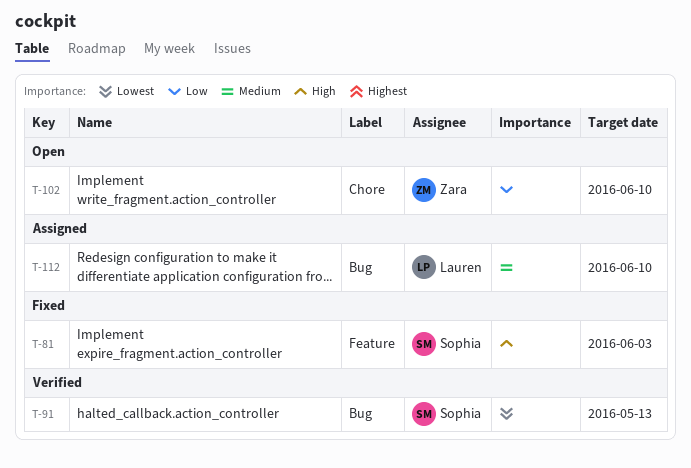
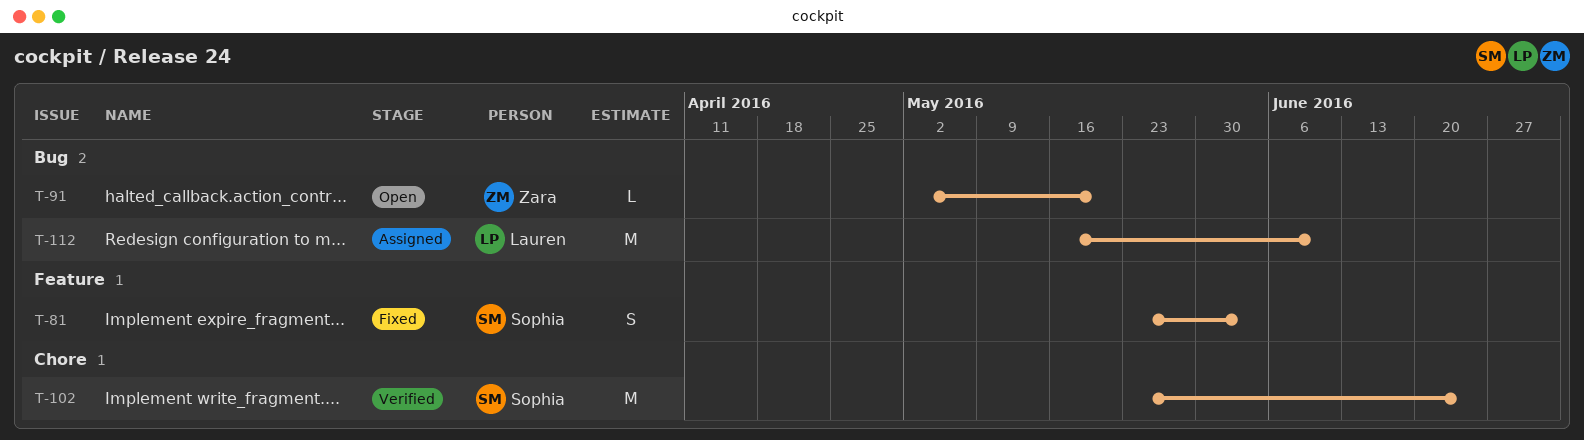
T-91, status: Verified -> Open
T-91, owner: Sophia -> Zara
T-91, due: May 13 -> May 20
T-102, status: Open -> Verified
T-102, owner: Zara -> Sophia
T-102, due: Jun 10 -> Jun 24

